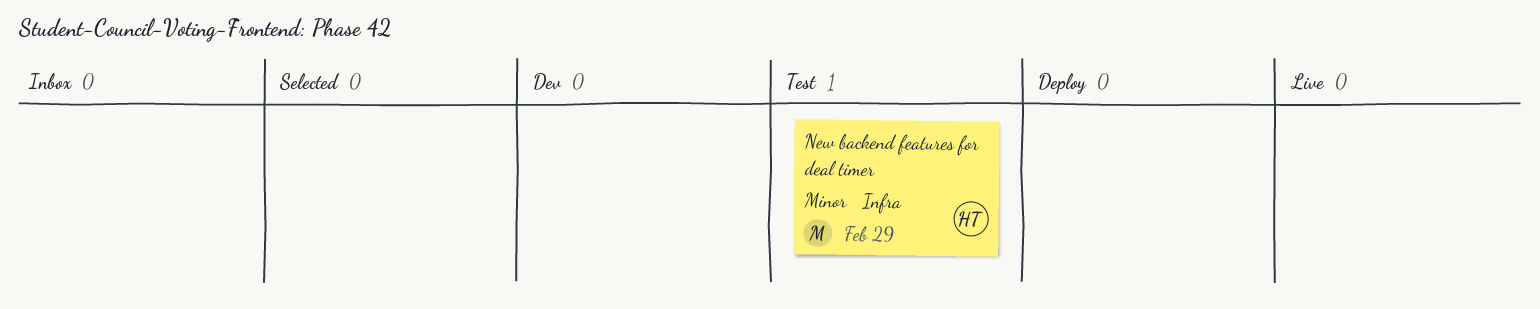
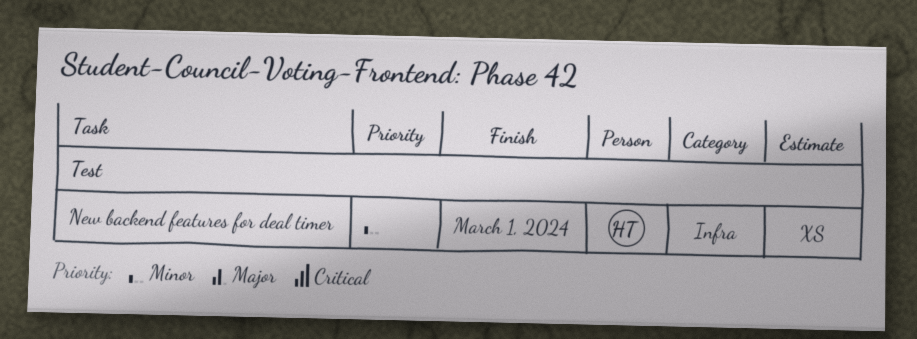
New backend features for deal timer, estimate: M -> XS
New backend features for deal timer, due: Feb 29 -> Mar 1

